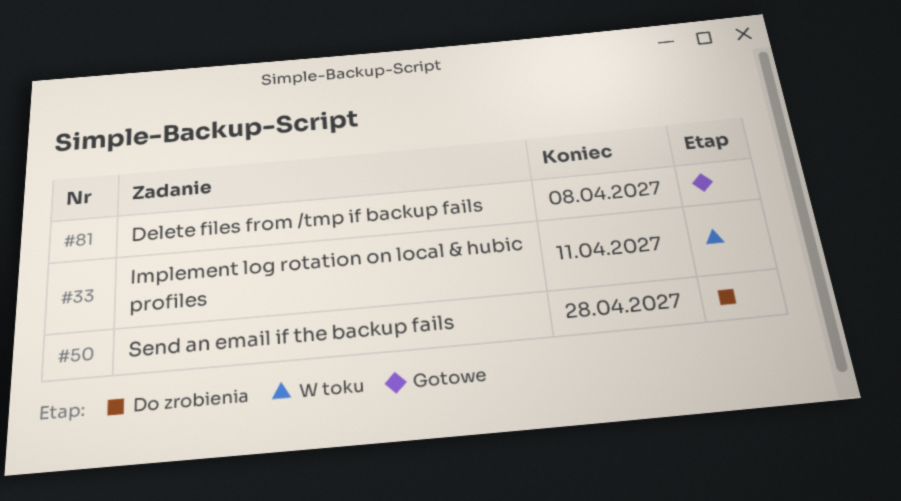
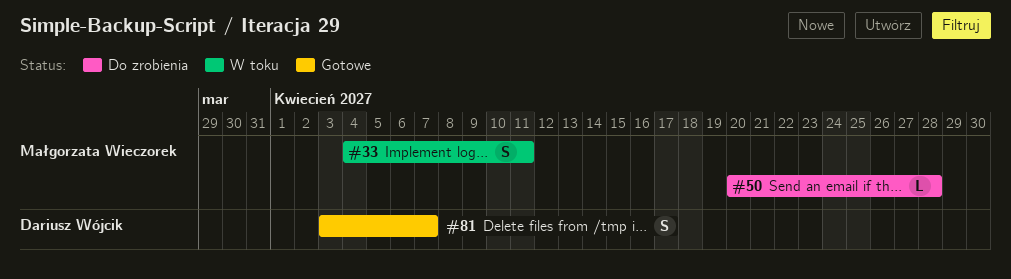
#81, due: Apr 8 -> Apr 7

